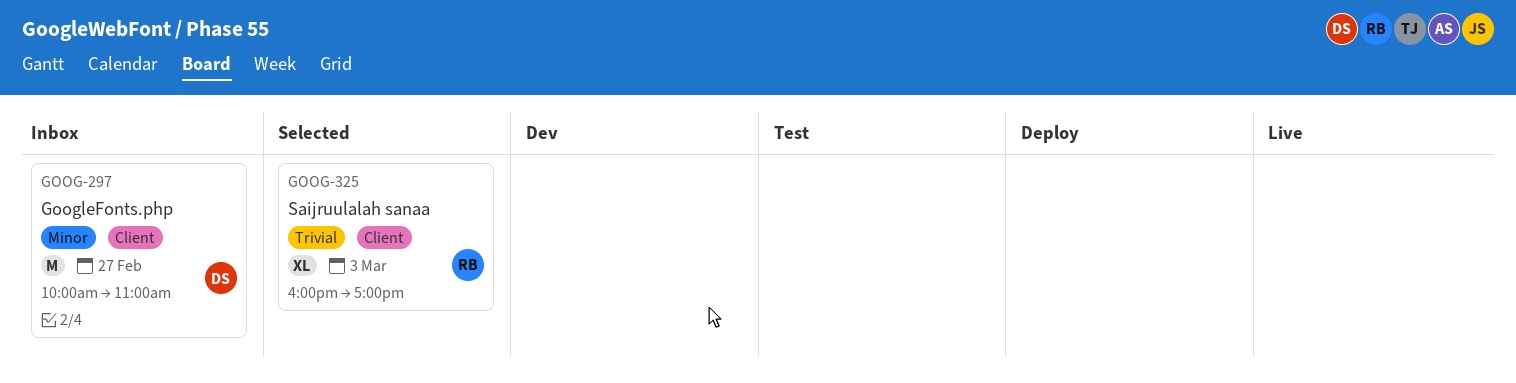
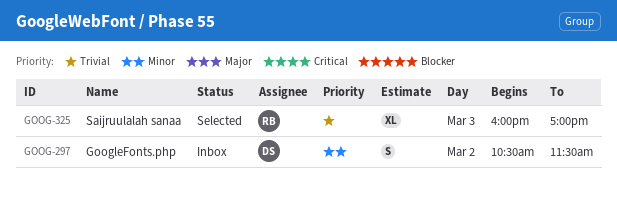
GOOG-297, estimate: M -> S
GOOG-297, day: Feb 27 -> Mar 2
GOOG-297, begins: 10:00 -> 10:30
GOOG-297, ends: 11:00 -> 11:30

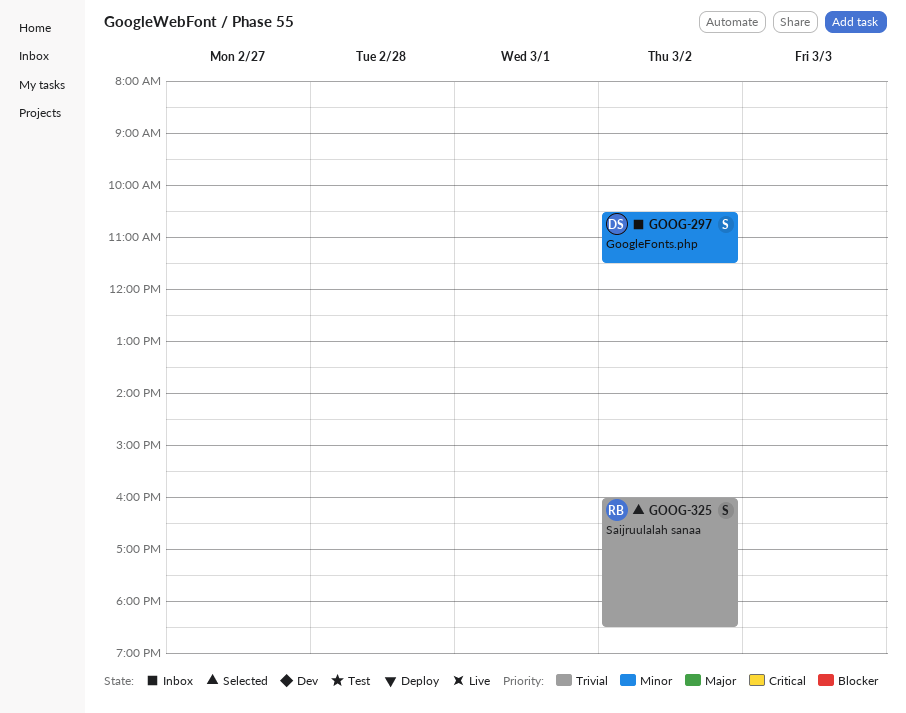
GOOG-325, estimate: XL -> S
GOOG-325, day: Mar 3 -> Mar 2
GOOG-325, ends: 17:00 -> 18:30

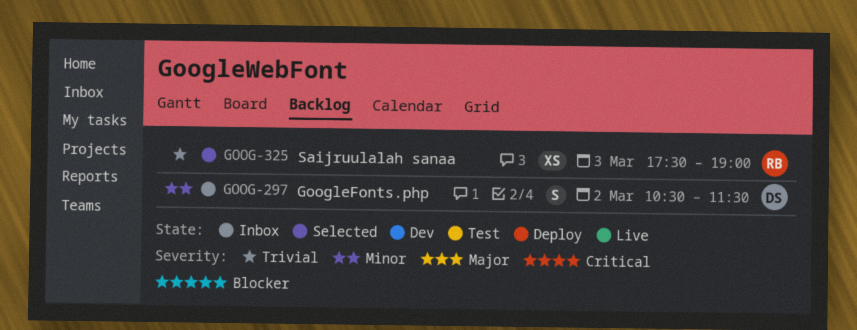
GOOG-325, estimate: S -> XS
GOOG-325, day: Mar 2 -> Mar 3
GOOG-325, begins: 16:00 -> 17:30
GOOG-325, ends: 18:30 -> 19:00

